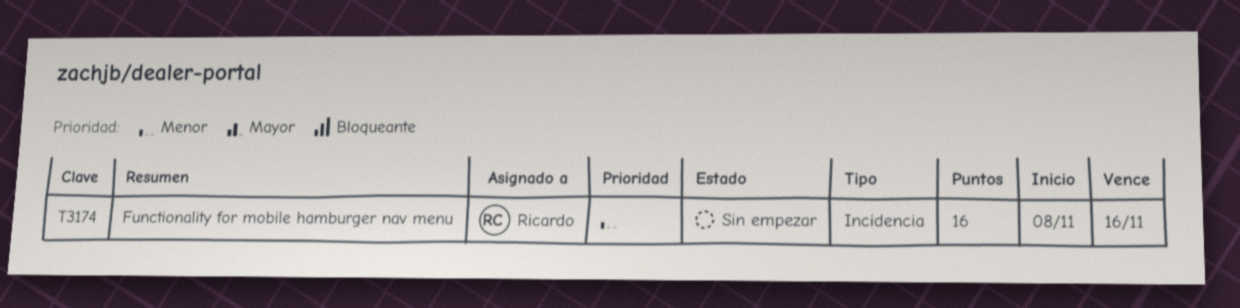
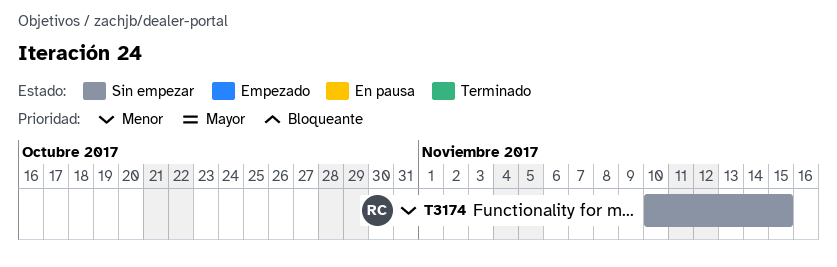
T3174, start: Nov 8 -> Nov 10
T3174, due: Nov 16 -> Nov 15

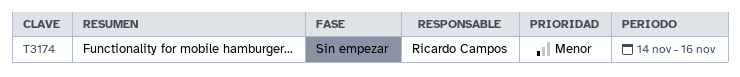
T3174, start: Nov 10 -> Nov 14
T3174, due: Nov 15 -> Nov 16

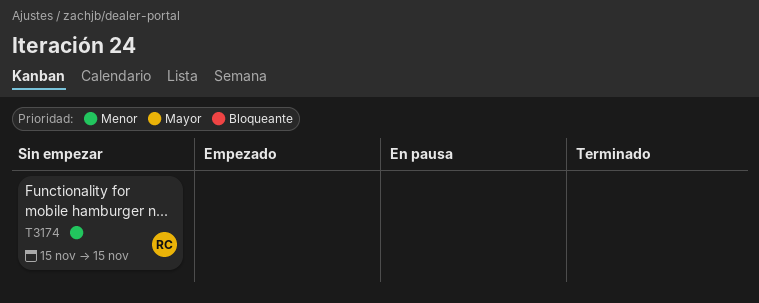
T3174, start: Nov 14 -> Nov 15
T3174, due: Nov 16 -> Nov 15

